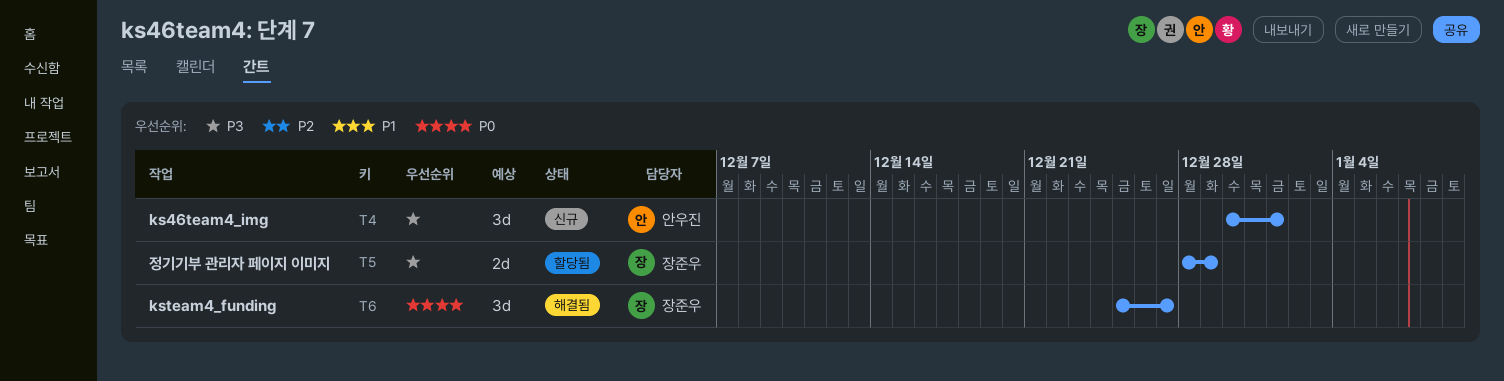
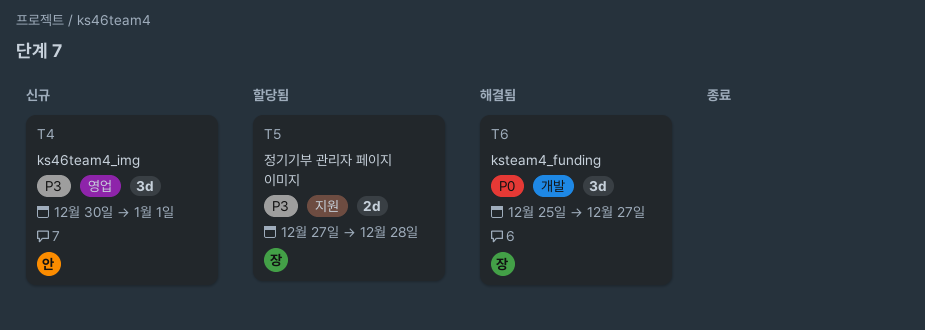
T5, start: Dec 28 -> Dec 27
T5, due: Dec 29 -> Dec 28

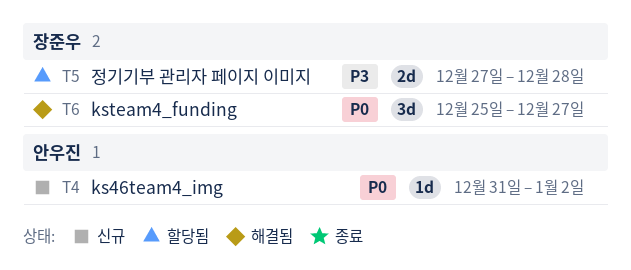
T4, priority: P3 -> P0
T4, estimate: 3d -> 1d
T4, start: Dec 30 -> Dec 31
T4, due: Jan 1 -> Jan 2

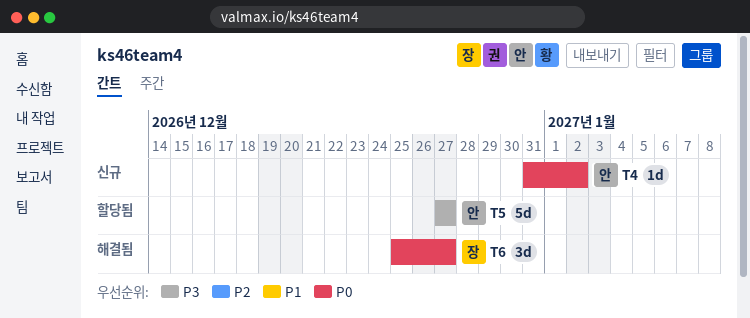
T5, owner: 장준우 -> 안우진
T5, estimate: 2d -> 5d
T5, due: Dec 28 -> Dec 27

